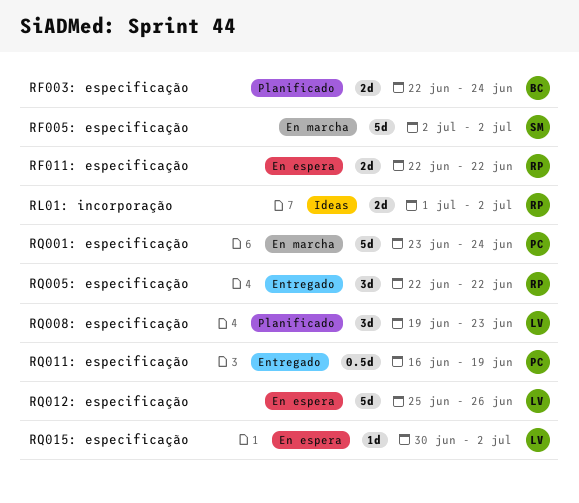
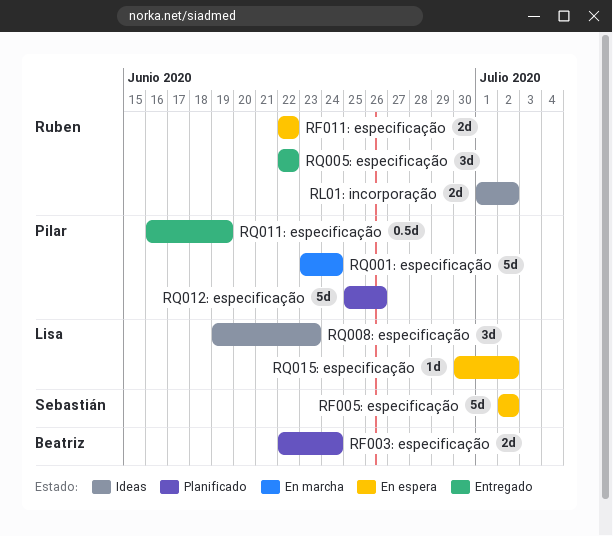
RF005: especificação, status: En marcha -> En espera
RQ008: especificação, status: Planificado -> Ideas
RQ012: especificação, status: En espera -> Planificado
RQ012: especificação, owner: Lisa -> Pilar

